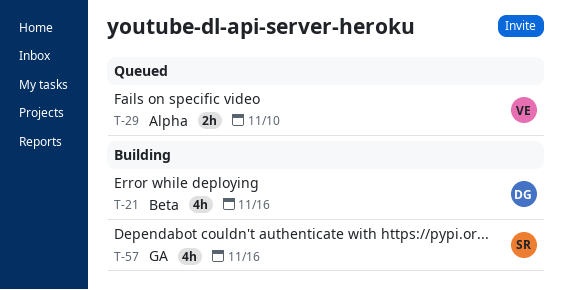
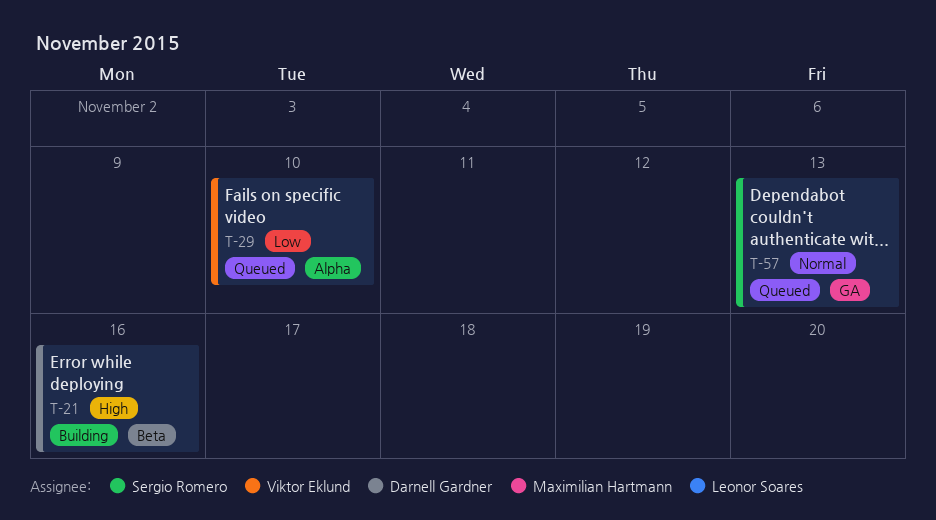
T-57, status: Building -> Queued
T-57, due: Nov 16 -> Nov 13

